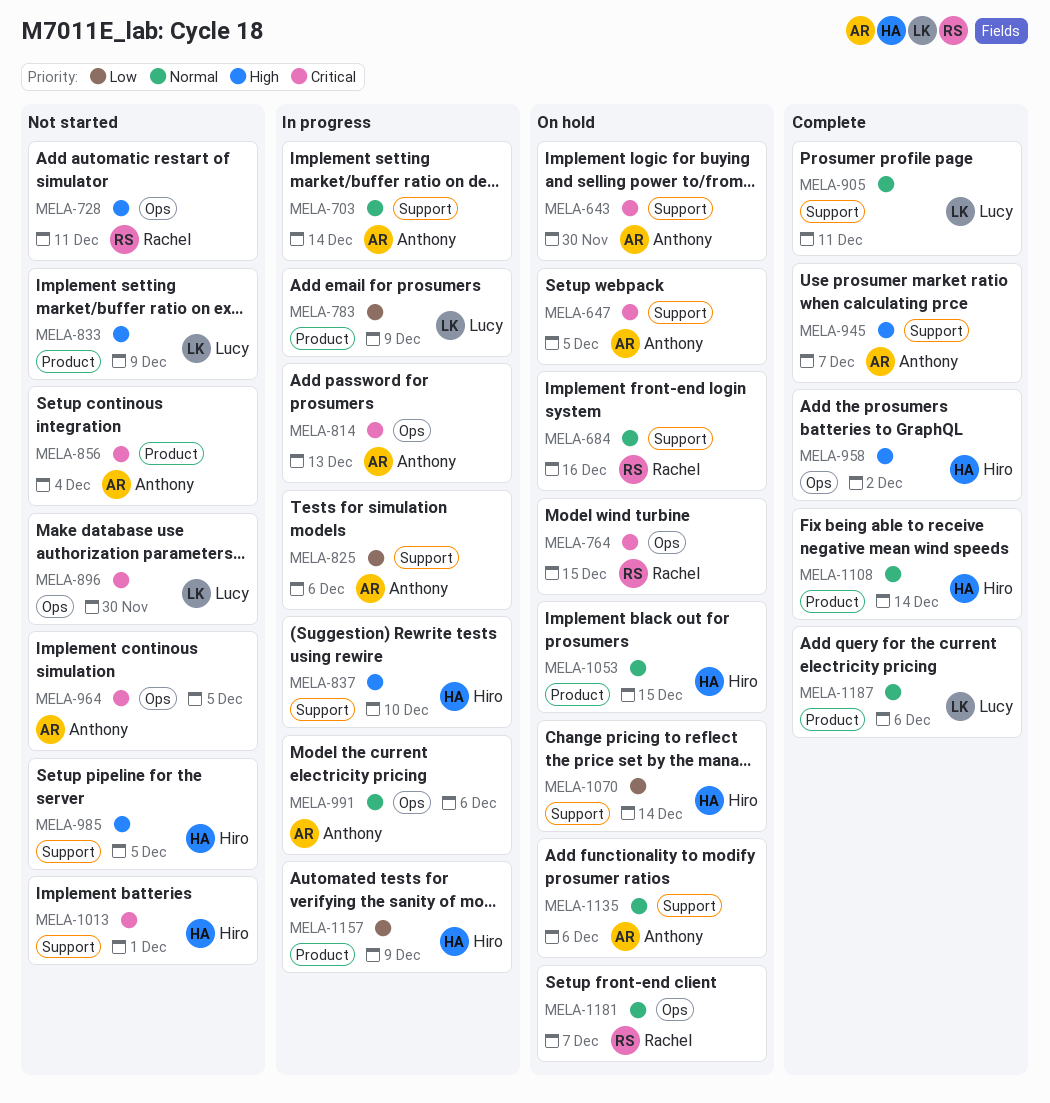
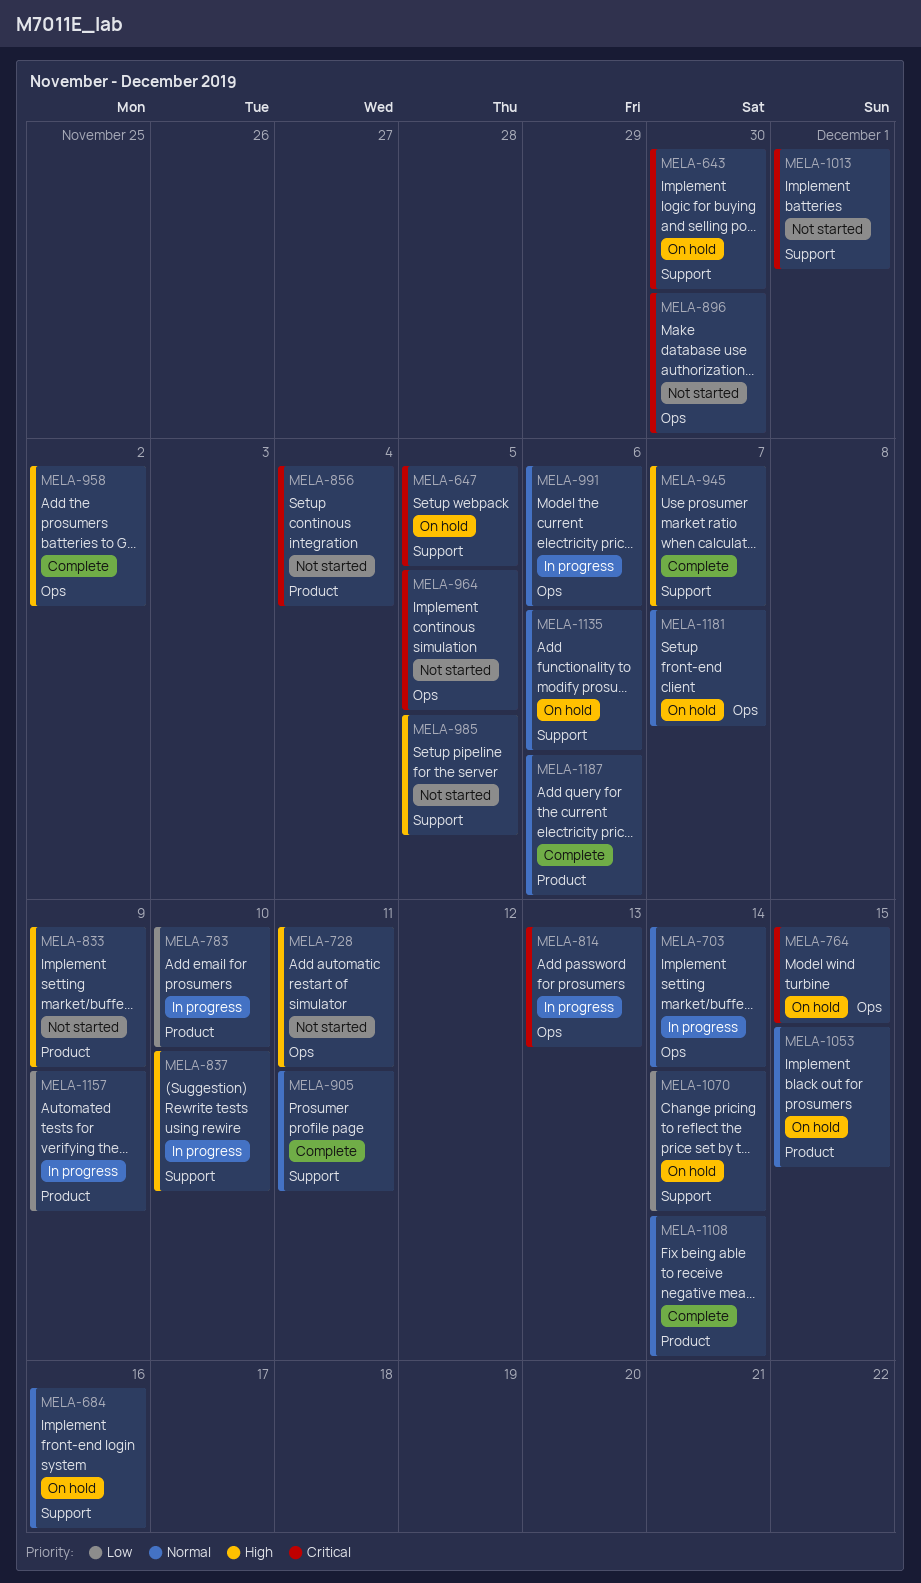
MELA-703, label: Support -> Ops
MELA-783, due: Dec 9 -> Dec 10
MELA-825: present -> none

